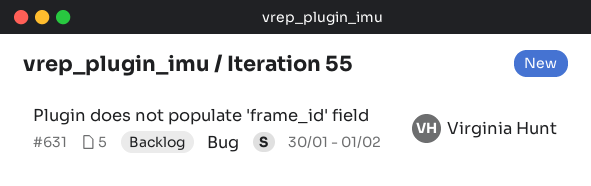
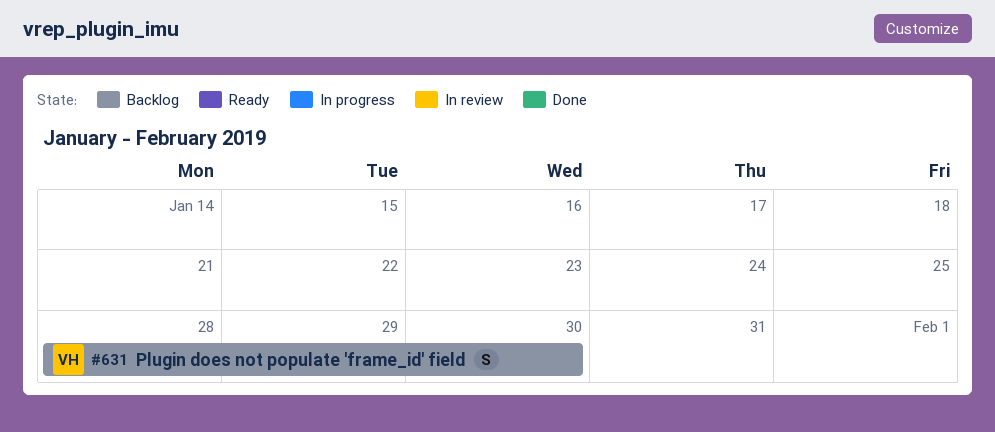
#631, start: Jan 30 -> Jan 28
#631, due: Feb 1 -> Jan 30

